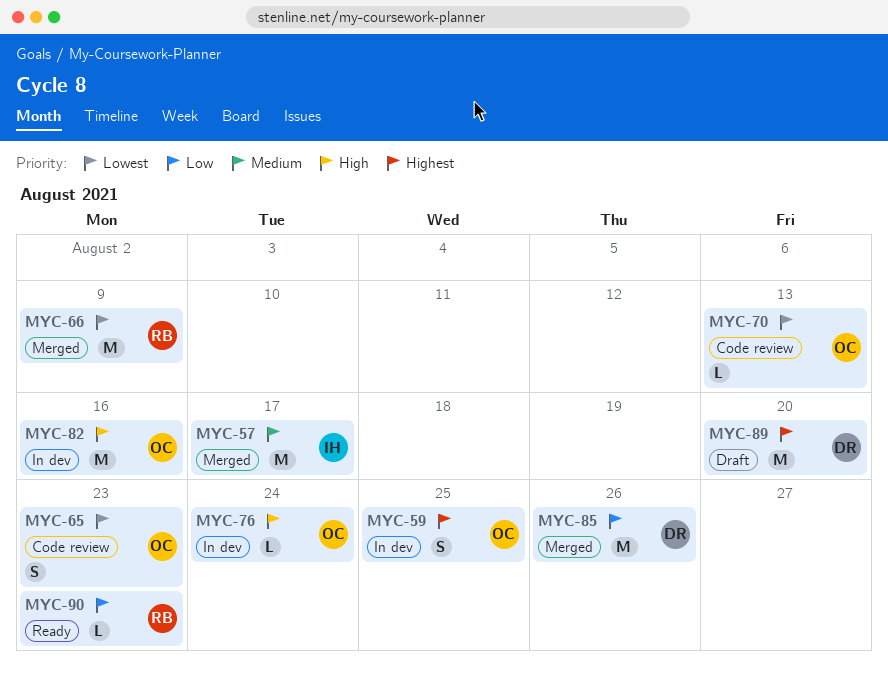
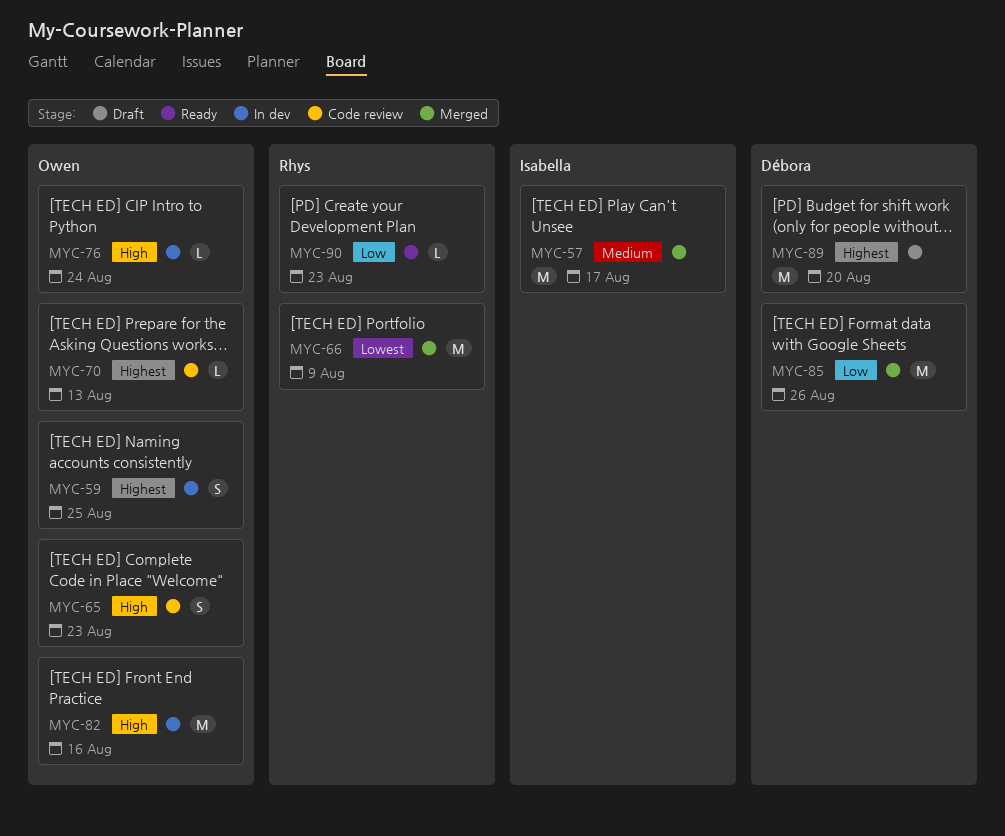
MYC-65, priority: Lowest -> High
MYC-70, priority: Lowest -> Highest

